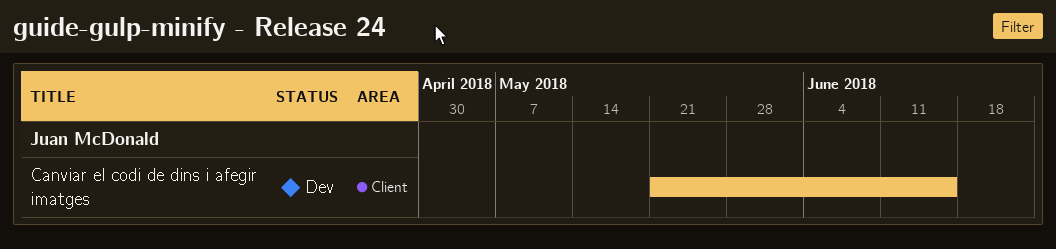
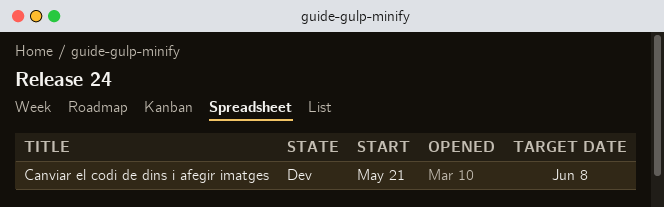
Canviar el codi de dins i afegir imatges, due: Jun 15 -> Jun 8

